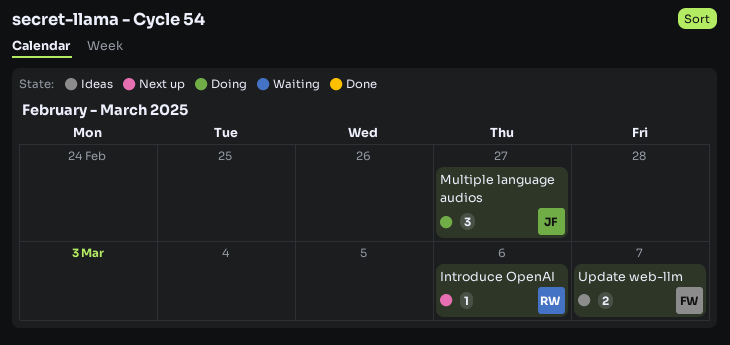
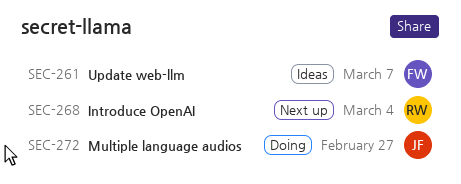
Introduce OpenAI, due: Mar 6 -> Mar 4

